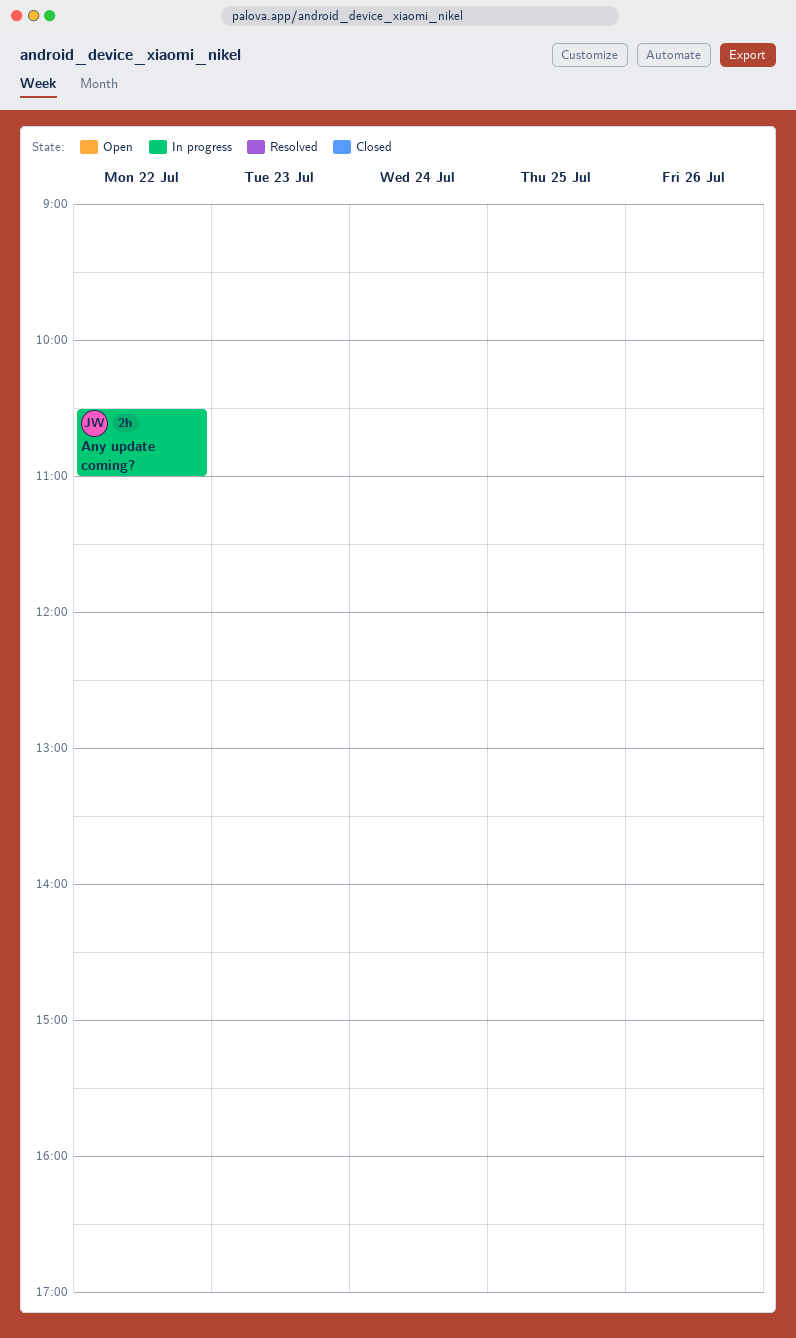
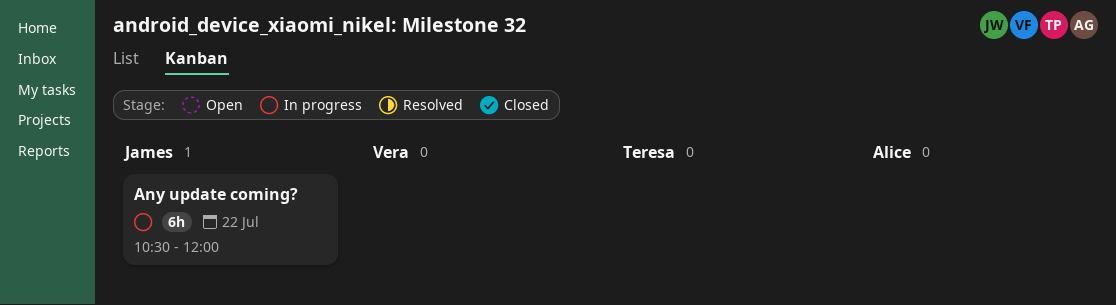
Any update coming?, estimate: 2h -> 6h
Any update coming?, ends: 11:00 -> 12:00

